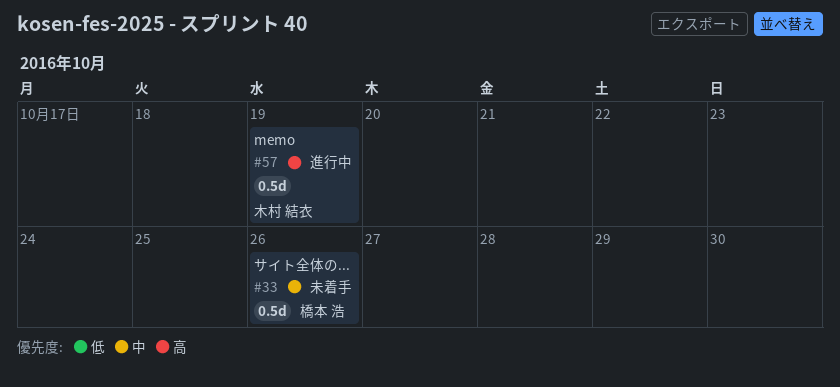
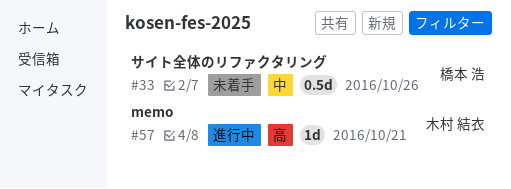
#57, estimate: 0.5d -> 1d
#57, due: Oct 19 -> Oct 21

